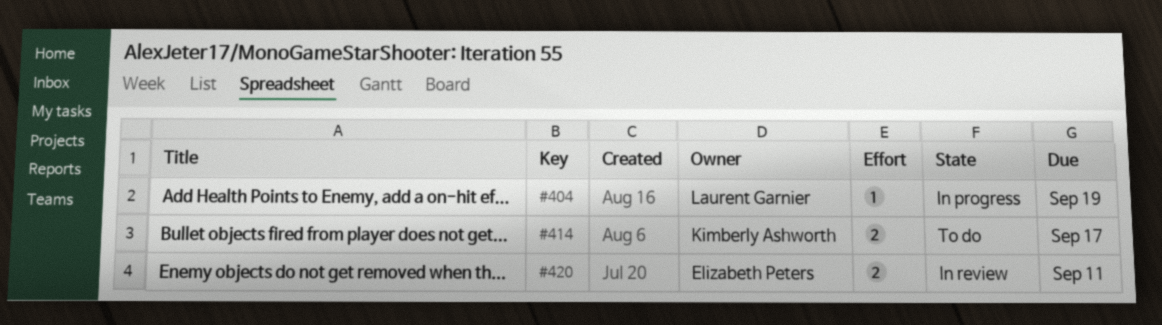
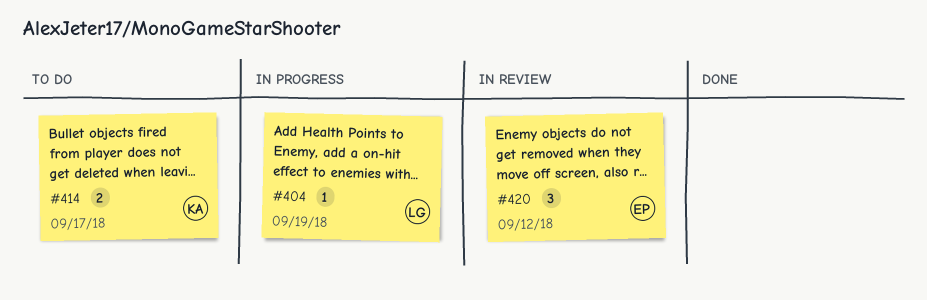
#420, estimate: 2 -> 3
#420, due: Sep 11 -> Sep 12

